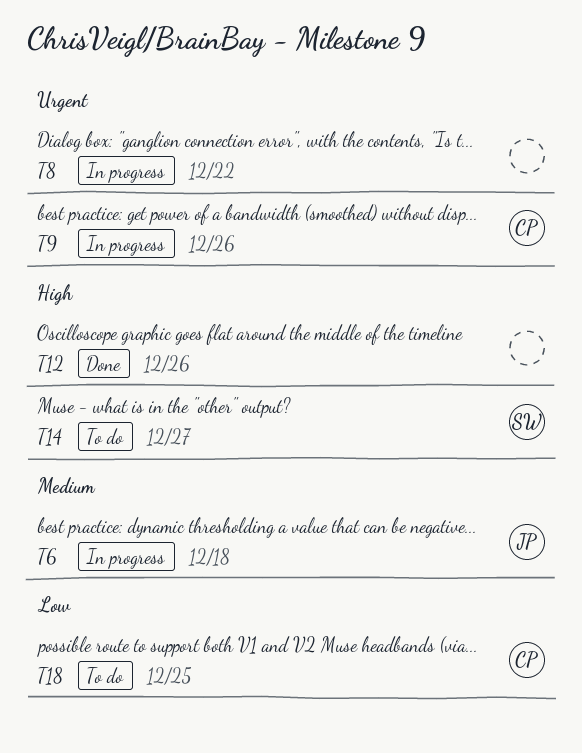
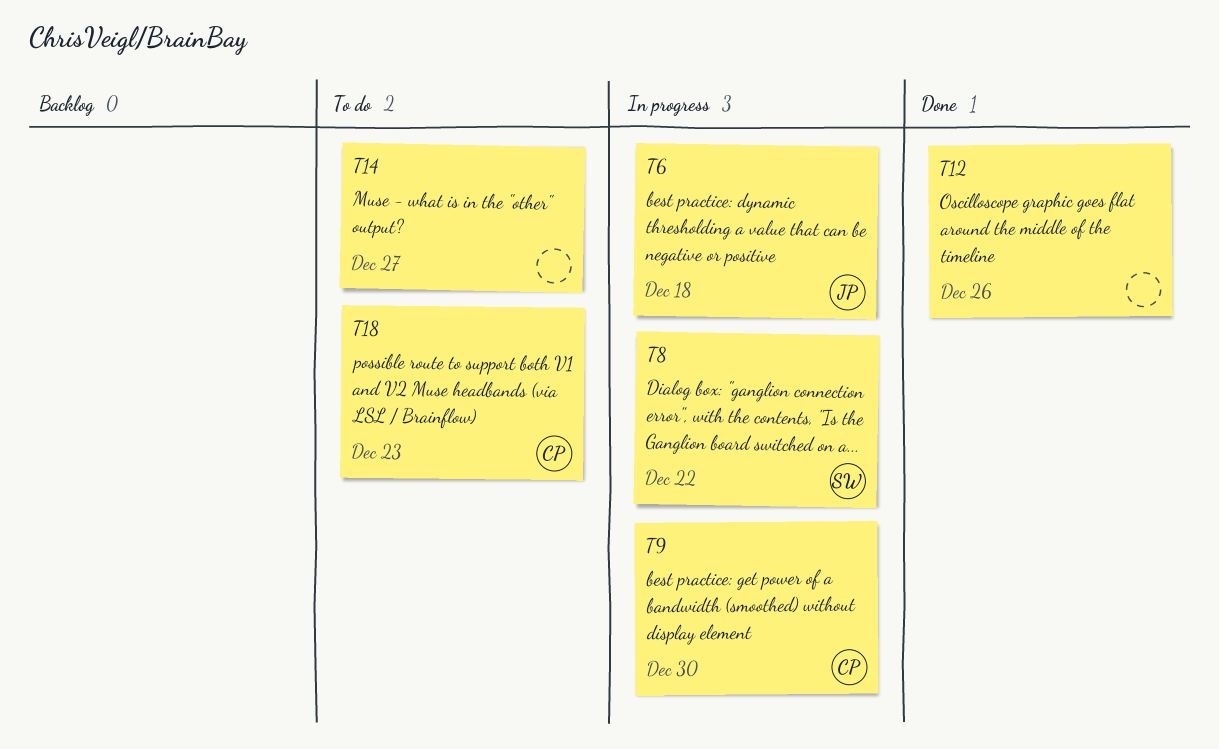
T8, owner: none -> SW
T9, due: Dec 26 -> Dec 30
T14, owner: SW -> none
T18, due: Dec 25 -> Dec 23

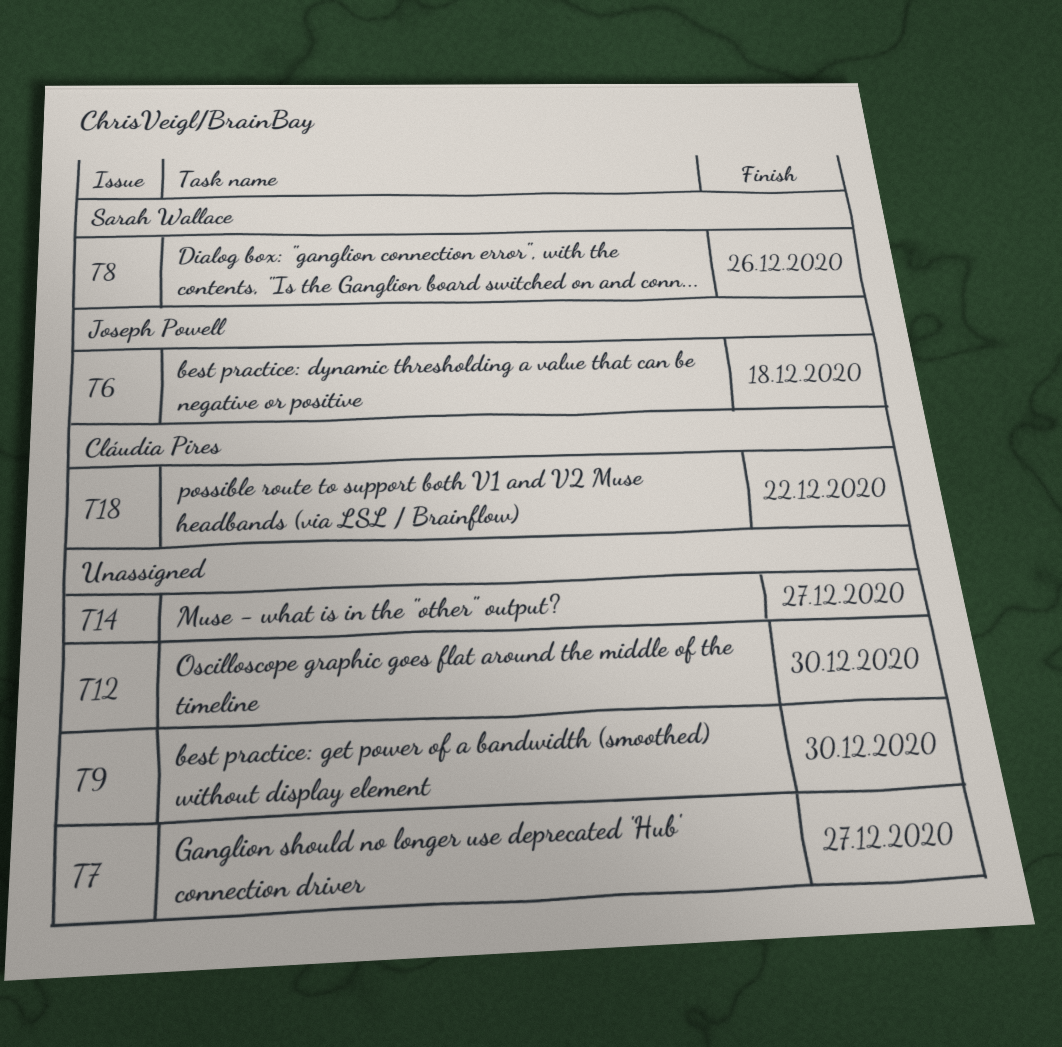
T7: none -> present
T8, due: Dec 22 -> Dec 26
T9, owner: Cláudia Pires -> none
T12, due: Dec 26 -> Dec 30
T18, due: Dec 23 -> Dec 22

